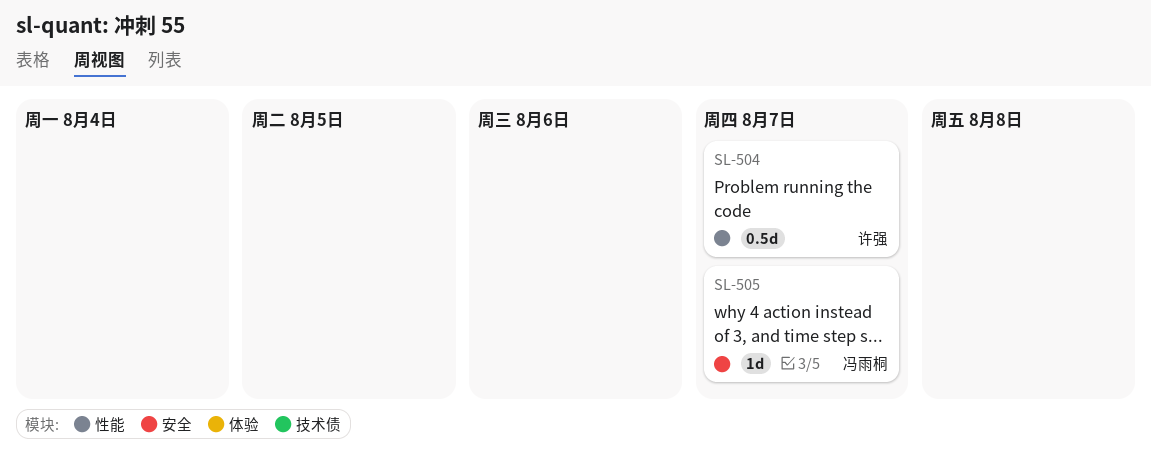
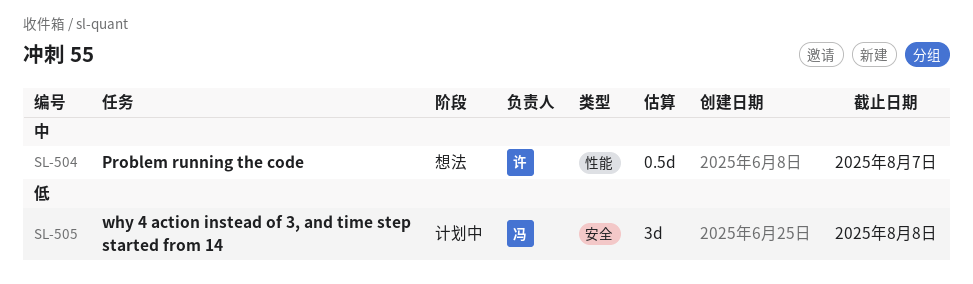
SL-505, estimate: 1d -> 3d
SL-505, due: Aug 7 -> Aug 8

